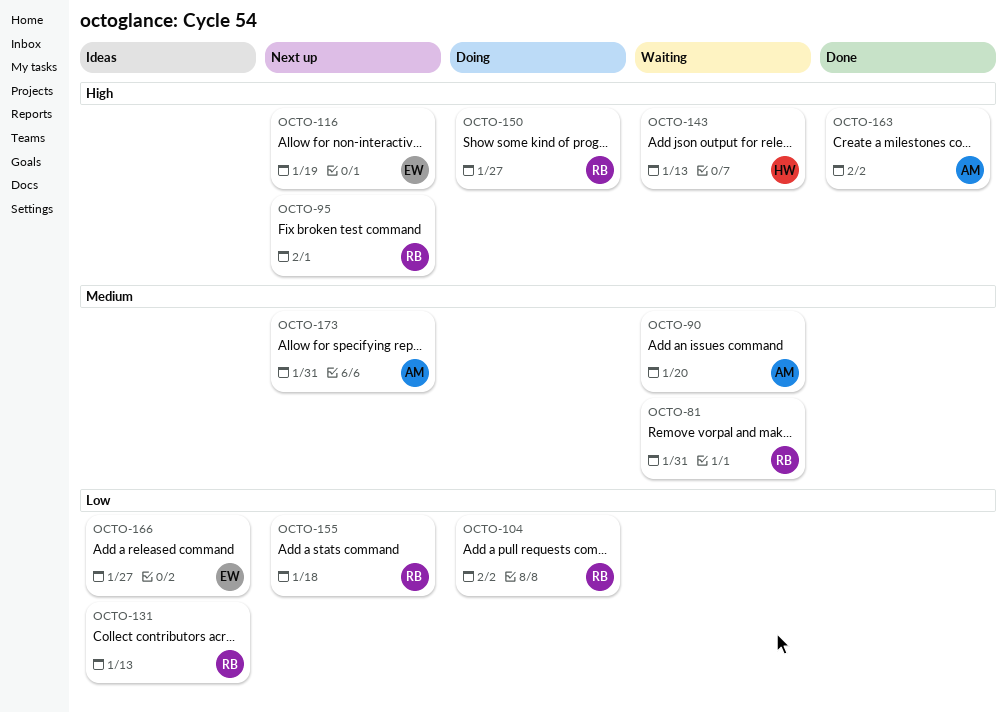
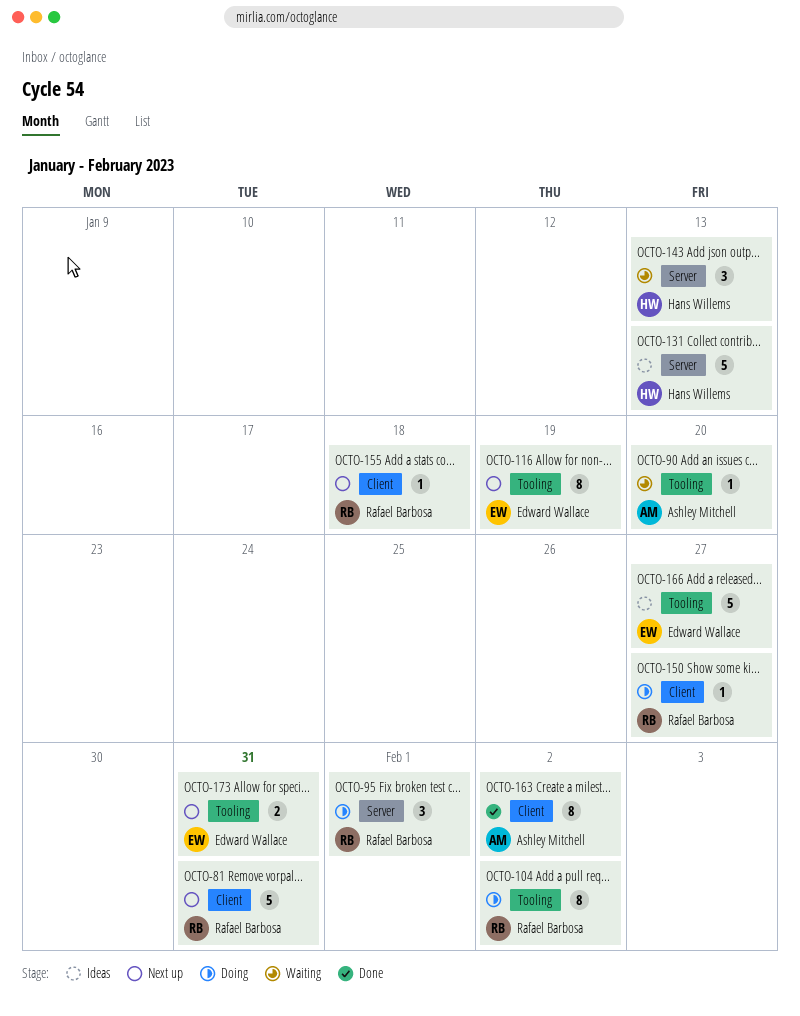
OCTO-81, status: Waiting -> Next up
OCTO-95, status: Next up -> Doing
OCTO-131, owner: Rafael Barbosa -> Hans Willems
OCTO-173, owner: Ashley Mitchell -> Edward Wallace

